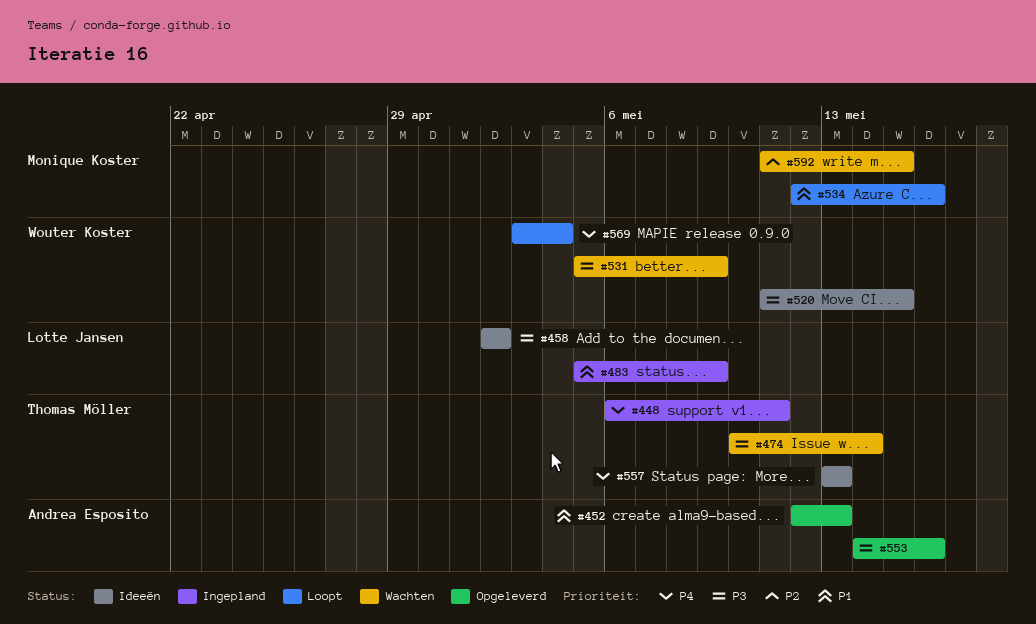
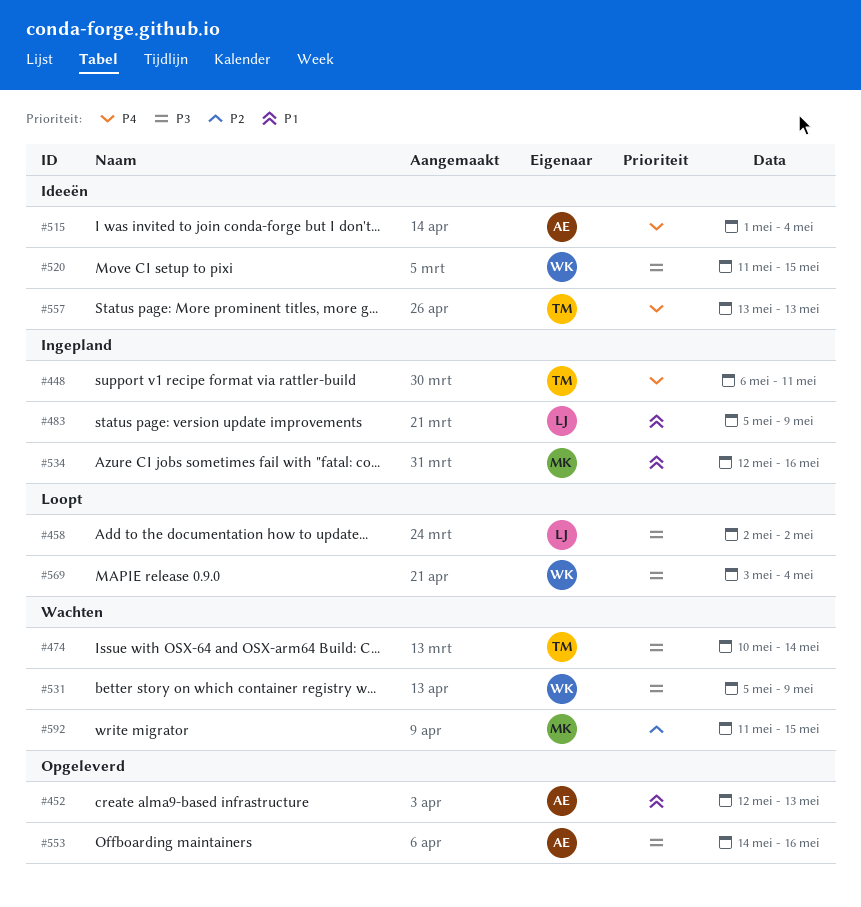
#458, status: Ideeën -> Loopt
#515: none -> present
#534, status: Loopt -> Ingepland
#569, priority: P4 -> P3

